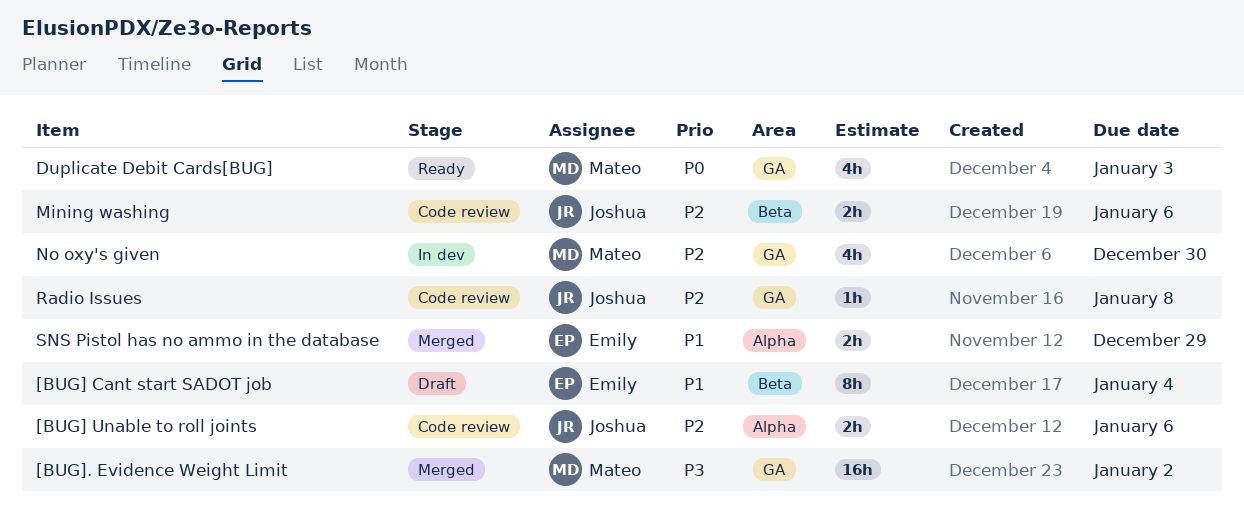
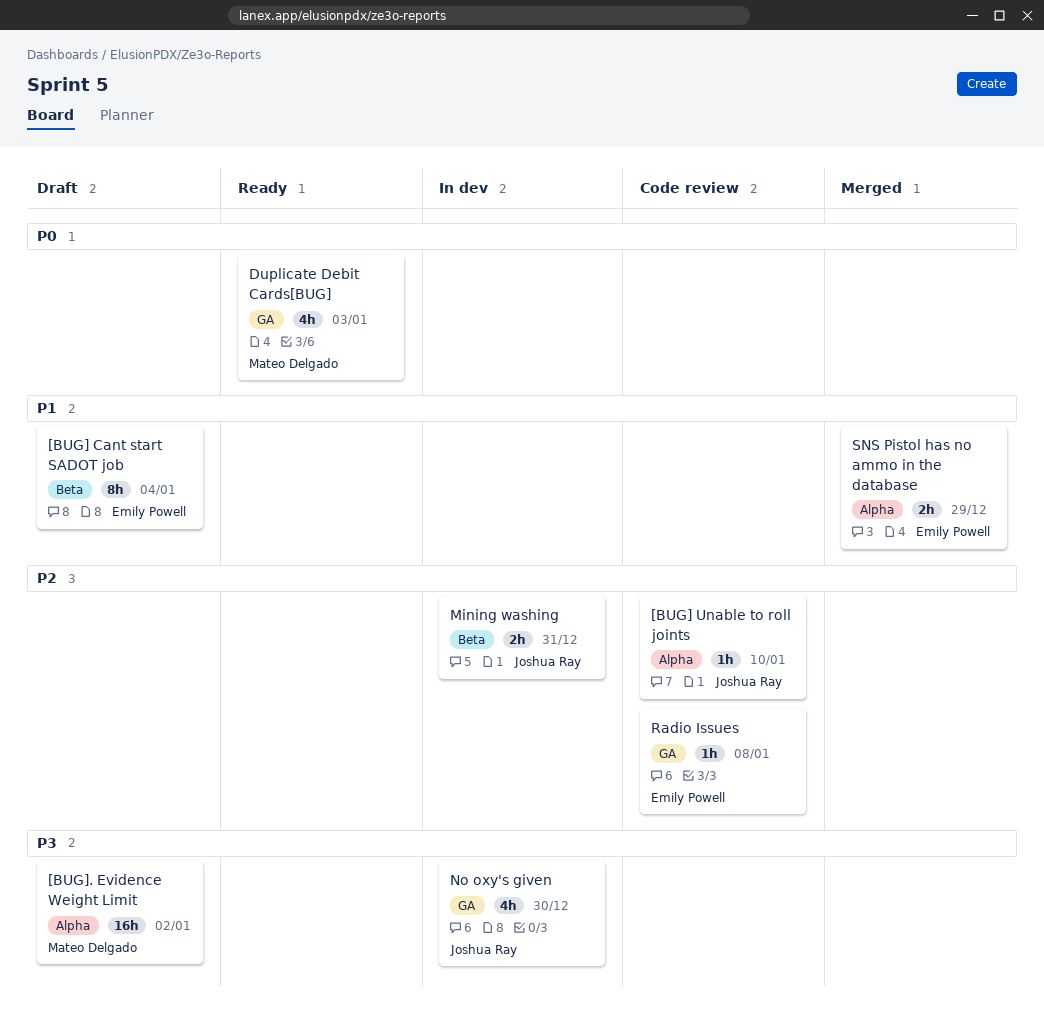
[BUG] Unable to roll joints, estimate: 2h -> 1h
[BUG] Unable to roll joints, due: Jan 6 -> Jan 10
[BUG]. Evidence Weight Limit, status: Merged -> Draft
[BUG]. Evidence Weight Limit, label: GA -> Alpha
Mining washing, status: Code review -> In dev
Mining washing, due: Jan 6 -> Dec 31
No oxy's given, owner: Mateo Delgado -> Joshua Ray
No oxy's given, priority: P2 -> P3
Radio Issues, owner: Joshua Ray -> Emily Powell

